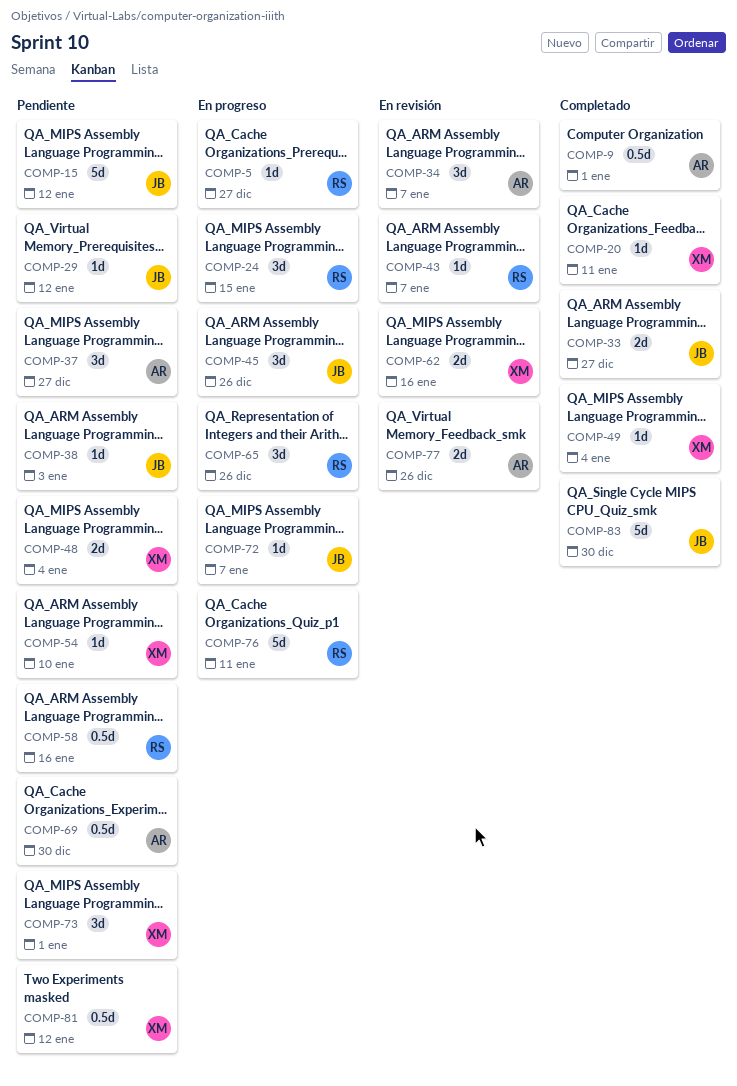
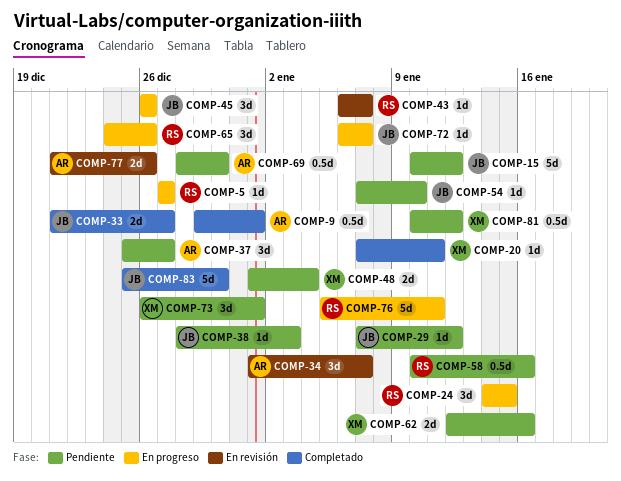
COMP-49: present -> none
COMP-54, owner: XM -> JB
COMP-62, status: En revisión -> Pendiente

